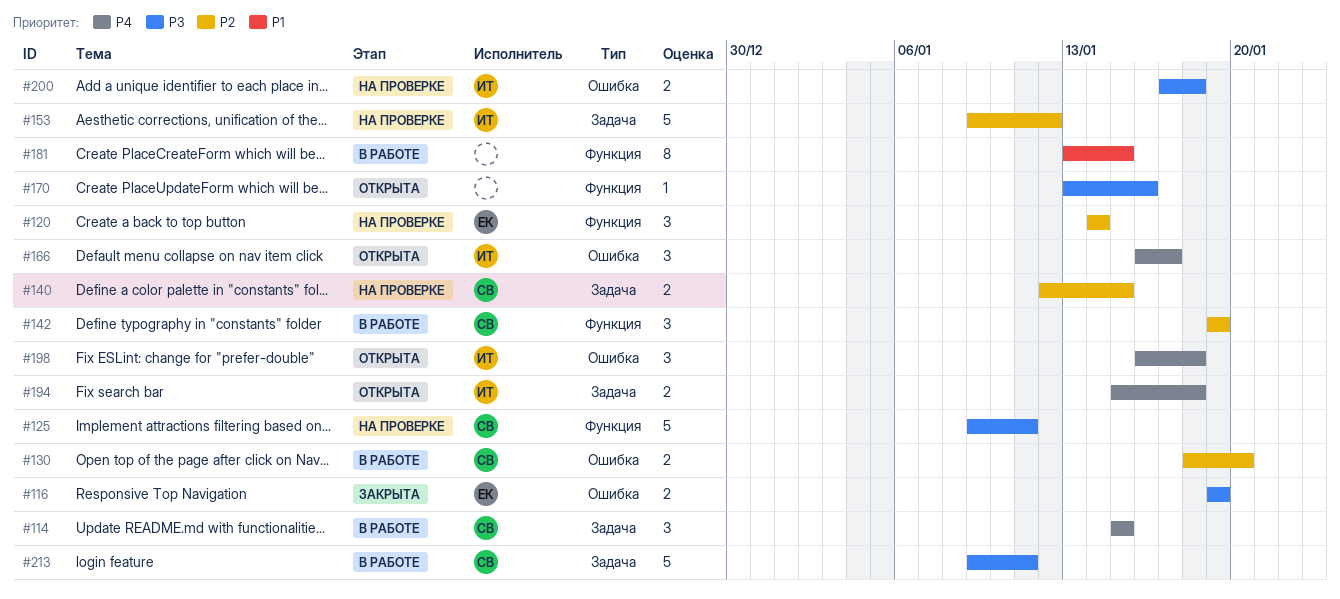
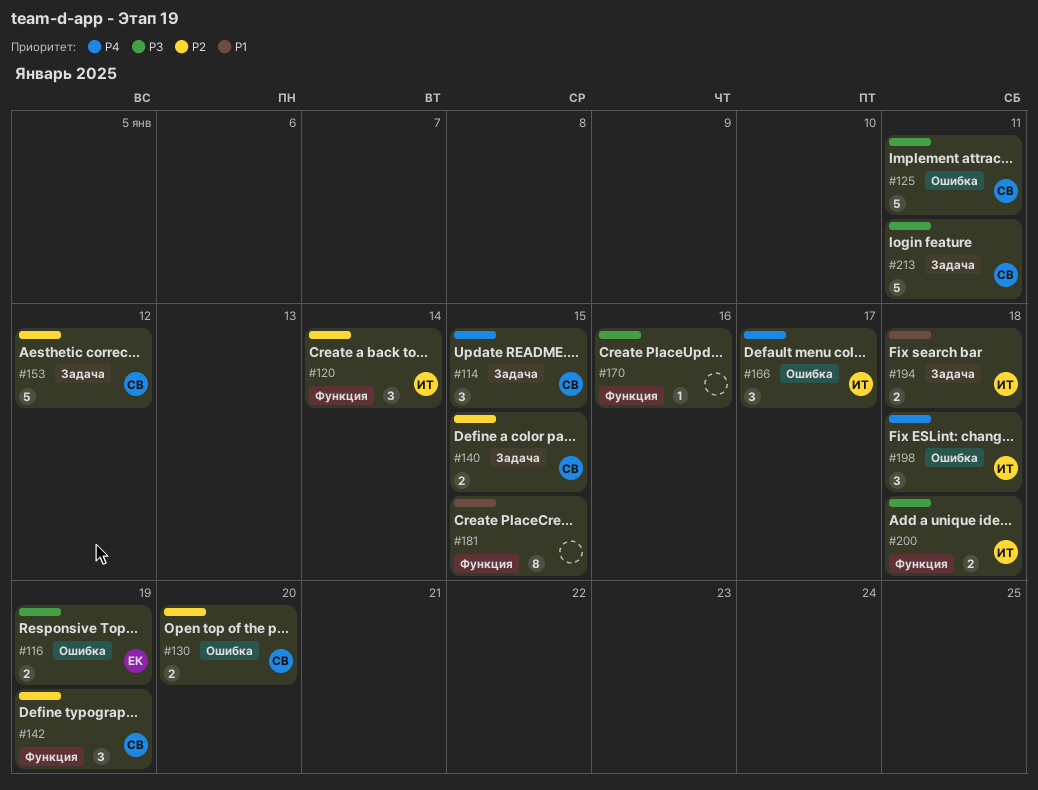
#120, owner: ЕК -> ИТ
#125, label: Функция -> Ошибка
#153, owner: ИТ -> СВ
#194, priority: P4 -> P1
#200, label: Ошибка -> Функция

